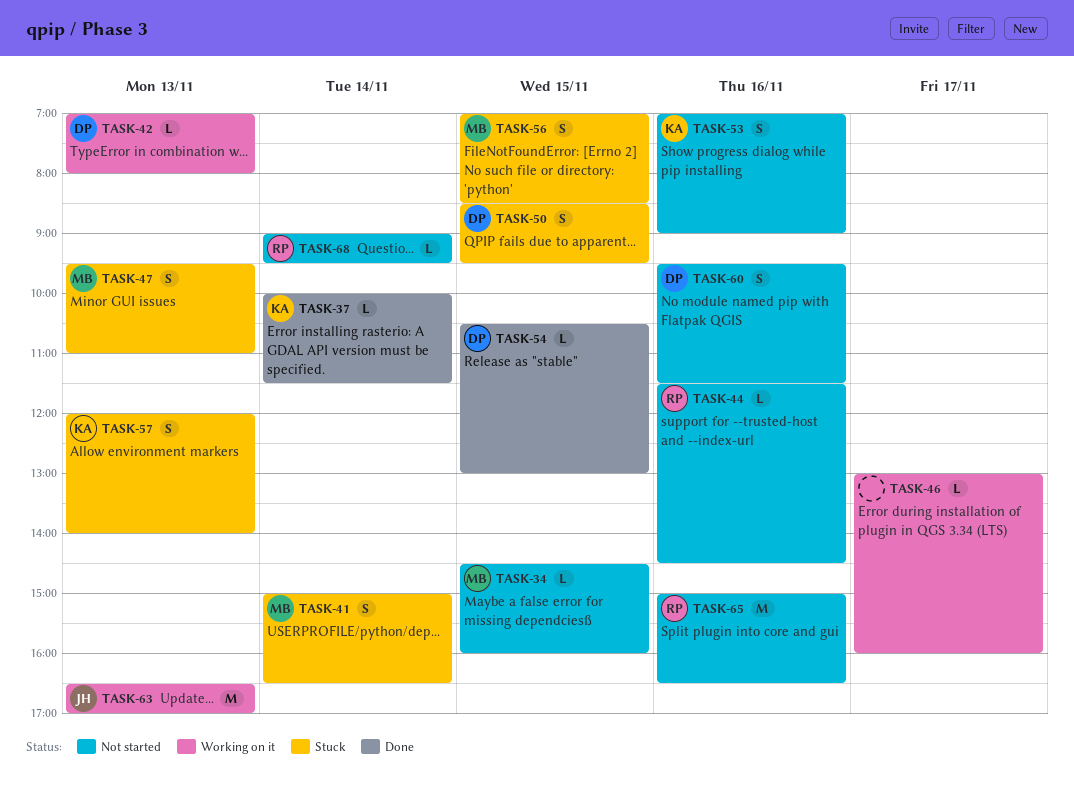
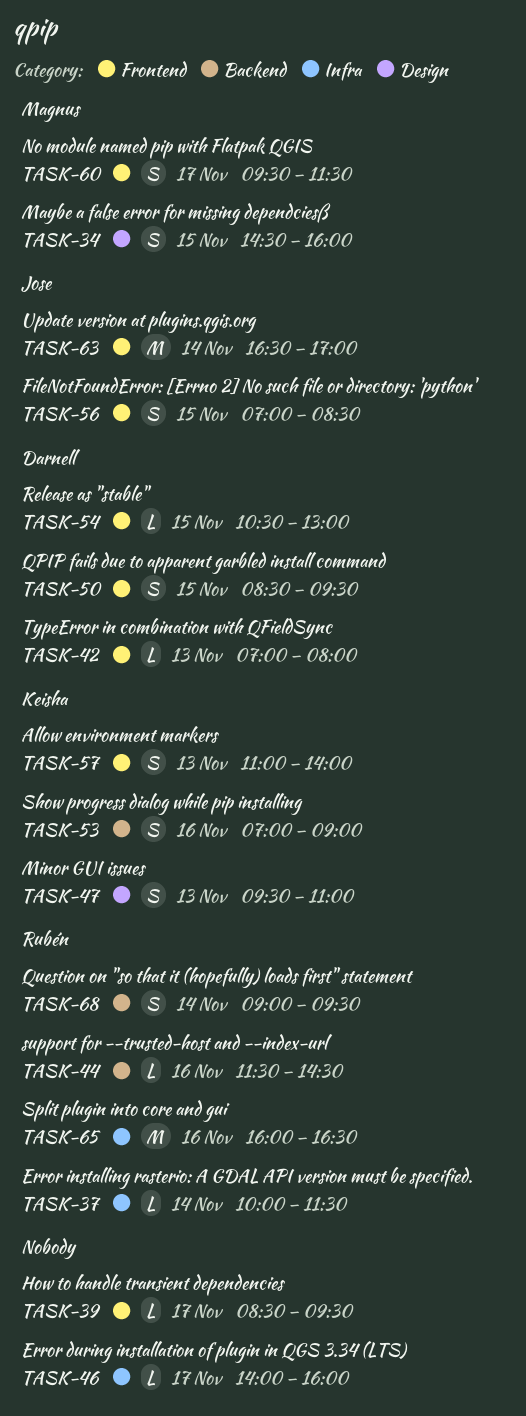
TASK-34, estimate: L -> S
TASK-37, owner: Keisha -> Rubén
TASK-39: none -> present
TASK-41: present -> none
TASK-46, begins: 13:00 -> 14:00
TASK-47, owner: Magnus -> Keisha
TASK-56, owner: Magnus -> Jose
TASK-57, begins: 12:00 -> 11:00
TASK-60, owner: Darnell -> Magnus
TASK-60, day: Nov 16 -> Nov 17
TASK-63, day: Nov 13 -> Nov 14
TASK-65, begins: 15:00 -> 16:00
TASK-68, estimate: L -> S

